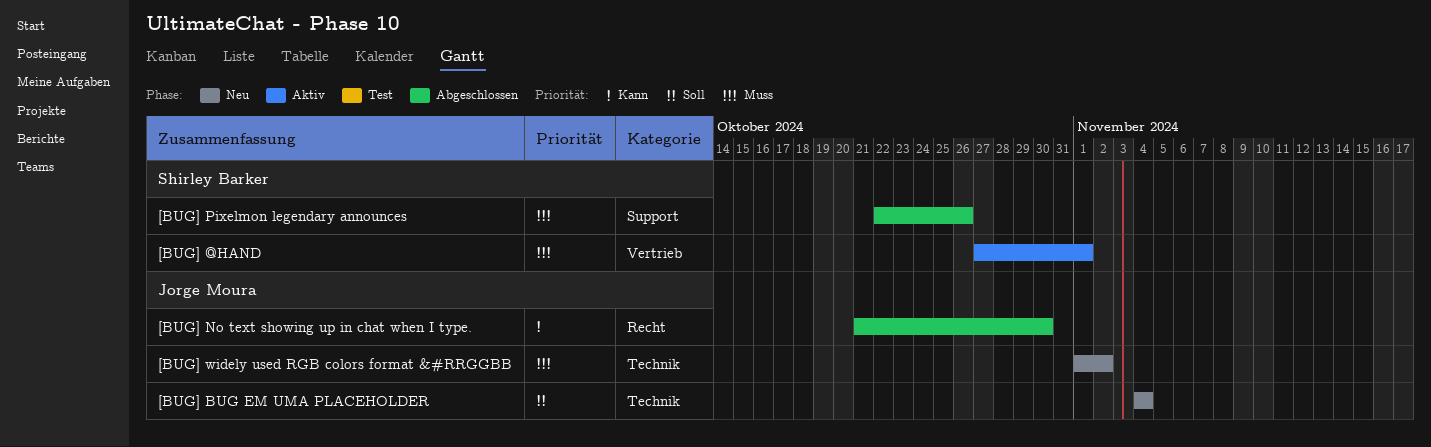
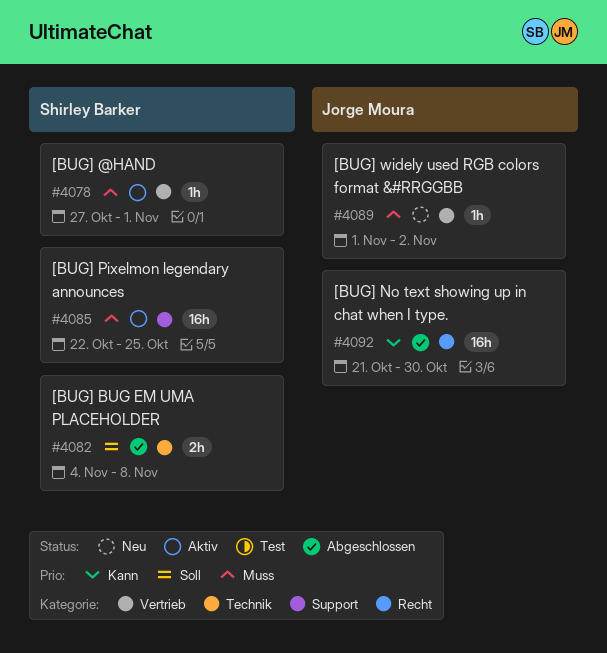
[BUG] BUG EM UMA PLACEHOLDER, status: Neu -> Abgeschlossen
[BUG] BUG EM UMA PLACEHOLDER, owner: Jorge Moura -> Shirley Barker
[BUG] BUG EM UMA PLACEHOLDER, due: Nov 4 -> Nov 8
[BUG] Pixelmon legendary announces, status: Abgeschlossen -> Aktiv
[BUG] Pixelmon legendary announces, due: Oct 26 -> Oct 25
[BUG] widely used RGB colors format &#RRGGBB, label: Technik -> Vertrieb

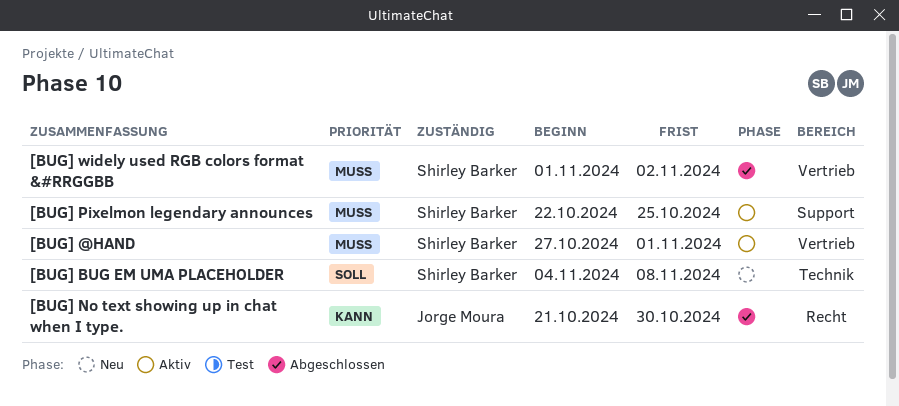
[BUG] BUG EM UMA PLACEHOLDER, status: Abgeschlossen -> Neu
[BUG] widely used RGB colors format &#RRGGBB, status: Neu -> Abgeschlossen
[BUG] widely used RGB colors format &#RRGGBB, owner: Jorge Moura -> Shirley Barker

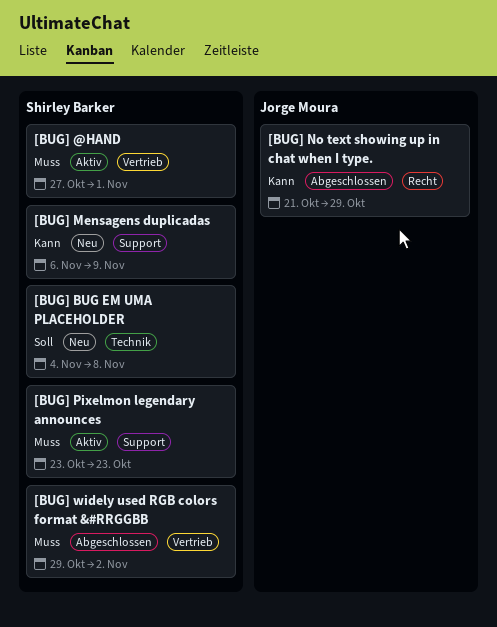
[BUG] Mensagens duplicadas: none -> present
[BUG] No text showing up in chat when I type., due: Oct 30 -> Oct 29
[BUG] Pixelmon legendary announces, start: Oct 22 -> Oct 23
[BUG] Pixelmon legendary announces, due: Oct 25 -> Oct 23
[BUG] widely used RGB colors format &#RRGGBB, start: Nov 1 -> Oct 29

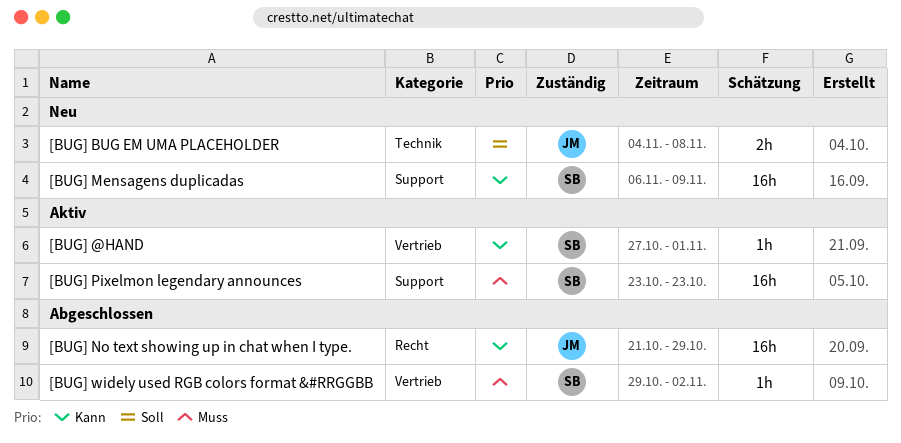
[BUG] @HAND, priority: Muss -> Kann
[BUG] BUG EM UMA PLACEHOLDER, owner: Shirley Barker -> Jorge Moura

